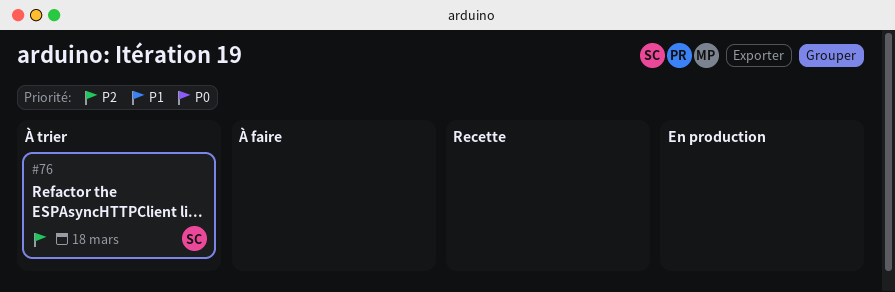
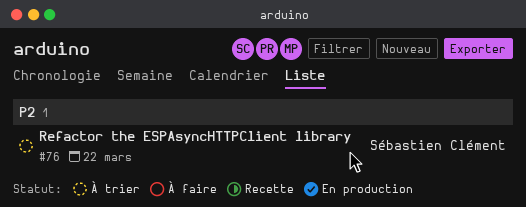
#76, due: Mar 18 -> Mar 22

